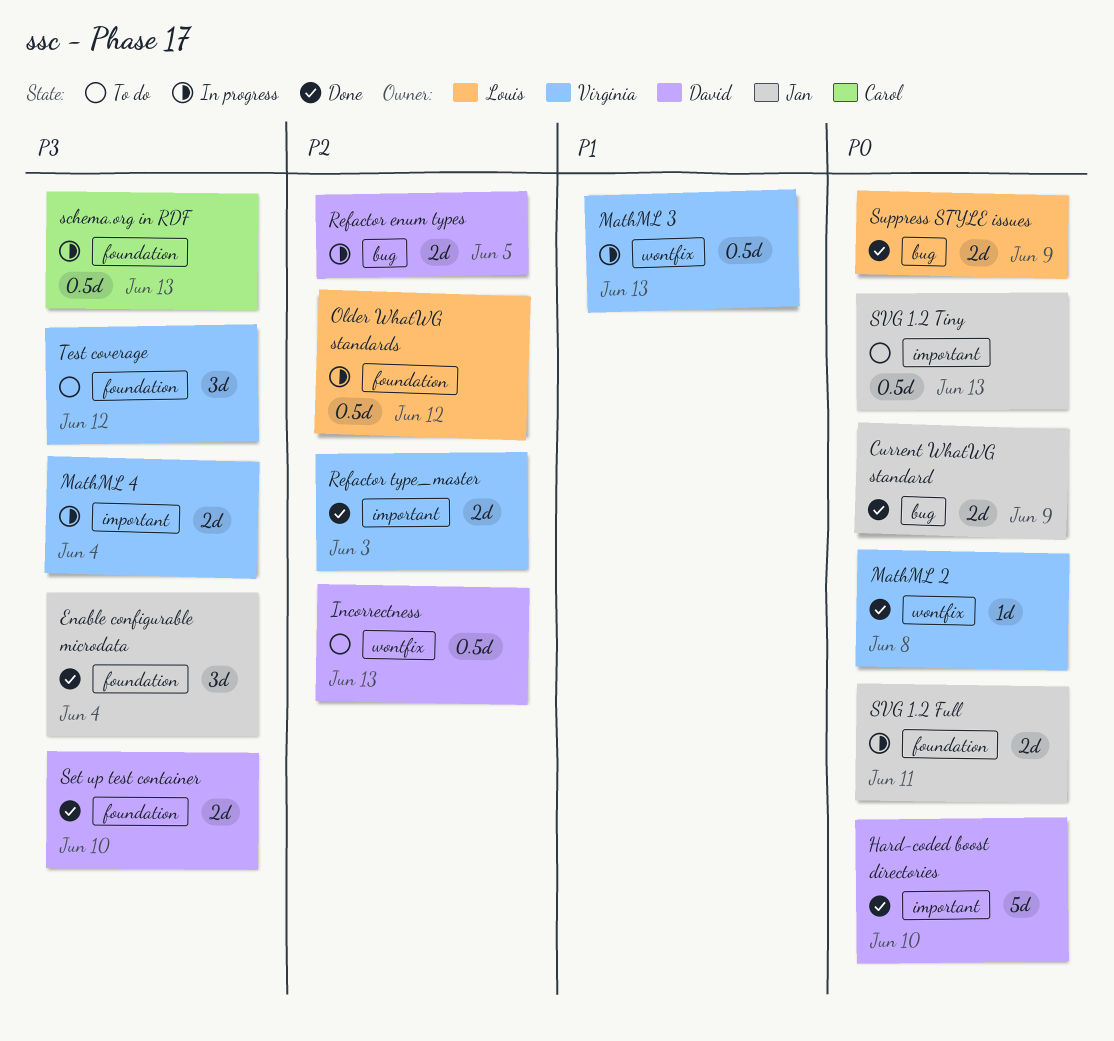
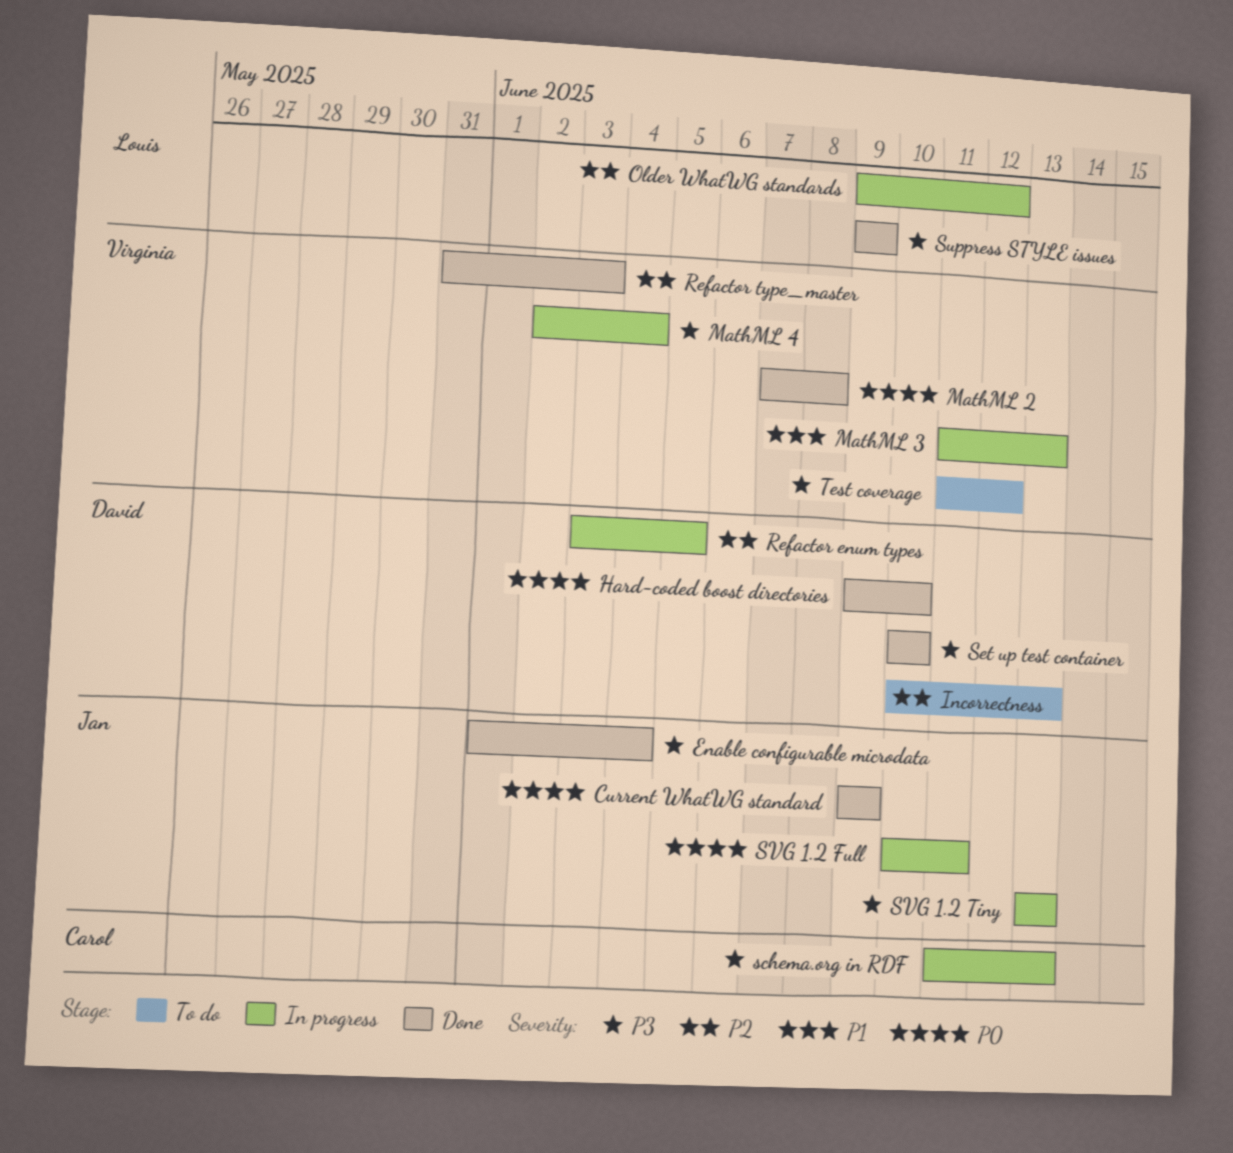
Suppress STYLE issues, priority: P0 -> P3
SVG 1.2 Tiny, status: To do -> In progress
SVG 1.2 Tiny, priority: P0 -> P3

